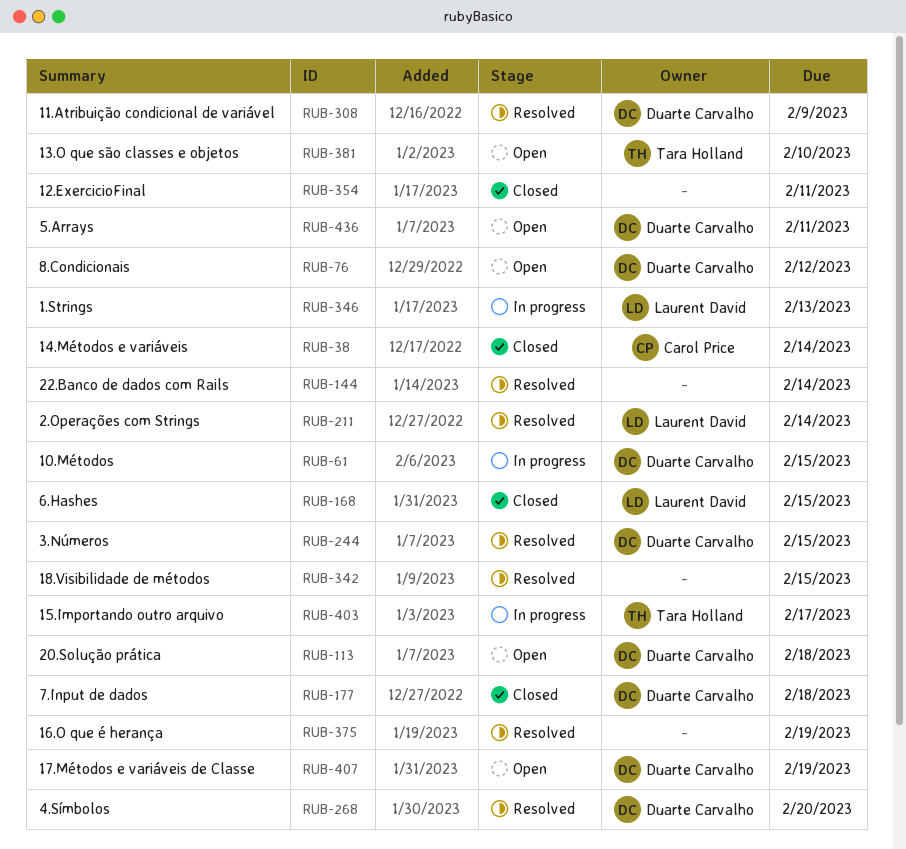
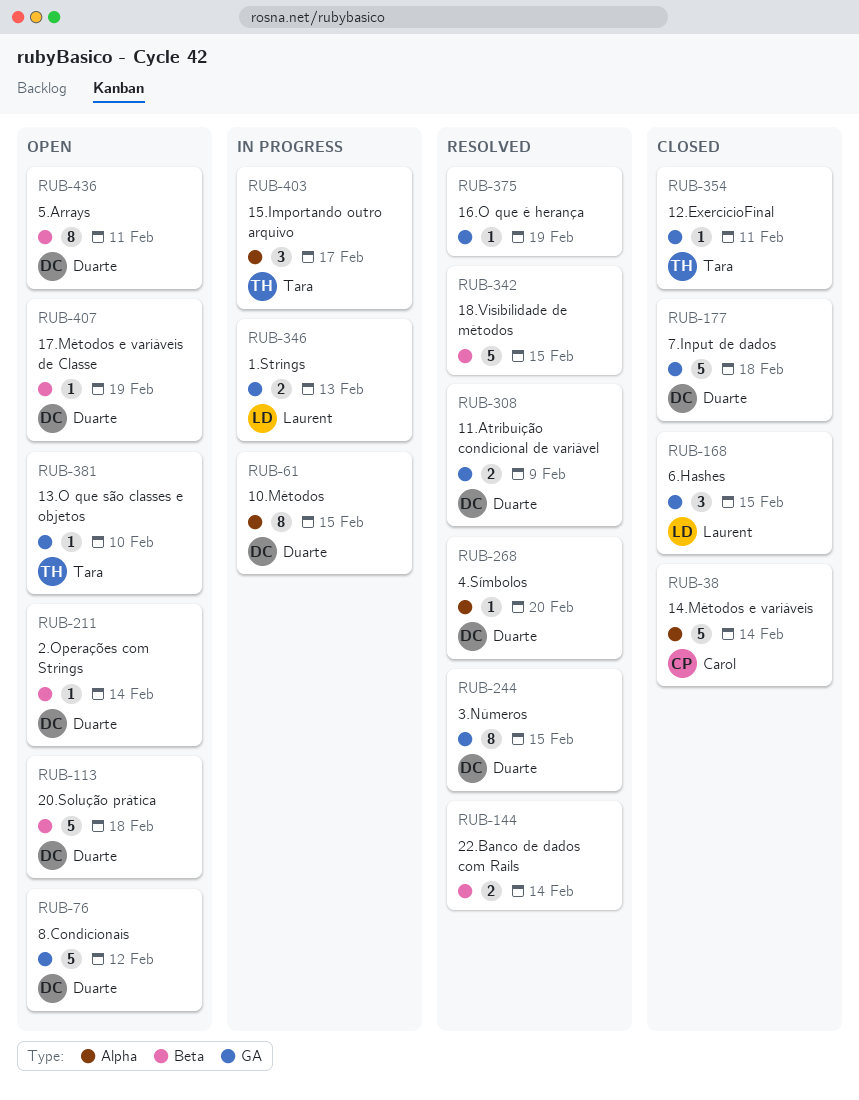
RUB-211, status: Resolved -> Open
RUB-211, owner: Laurent David -> Duarte Carvalho
RUB-354, owner: none -> Tara Holland

